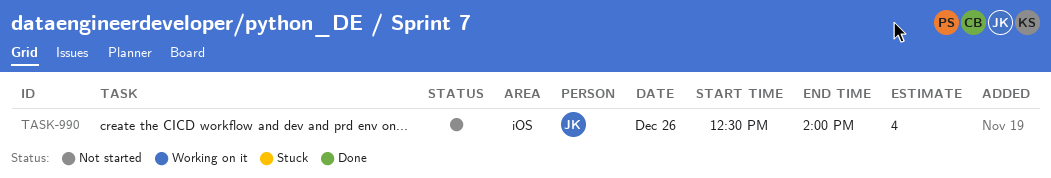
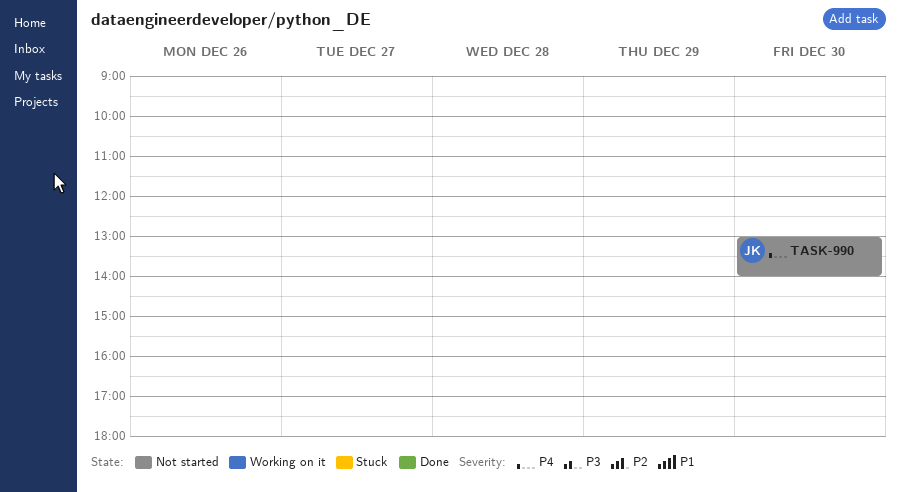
TASK-990, day: Dec 26 -> Dec 30
TASK-990, begins: 12:30 -> 13:00

